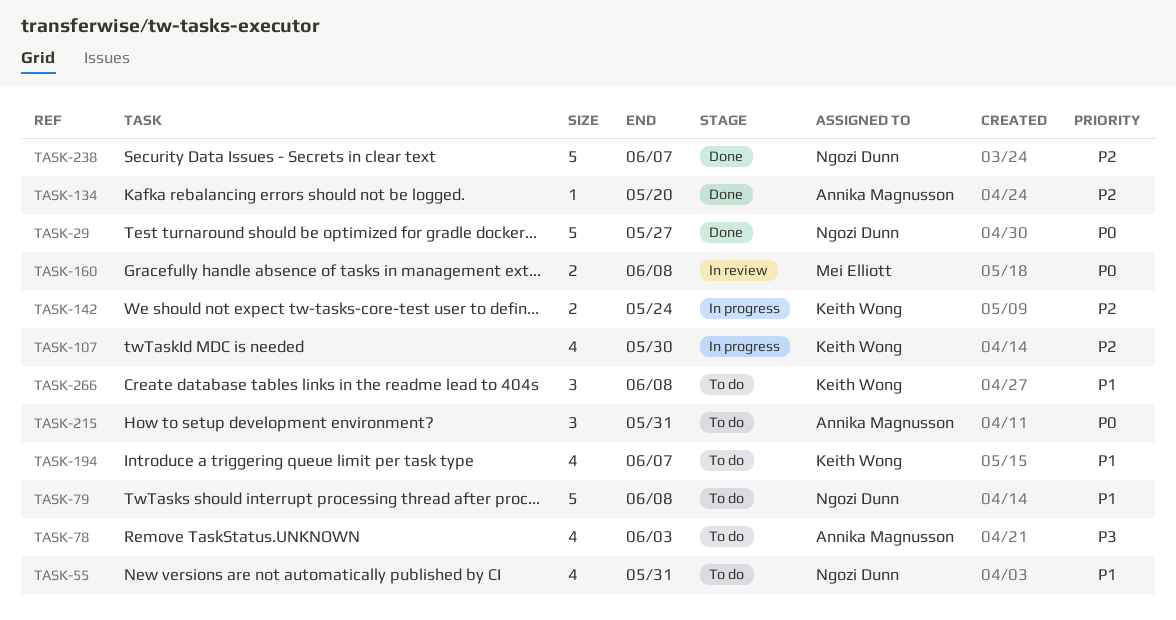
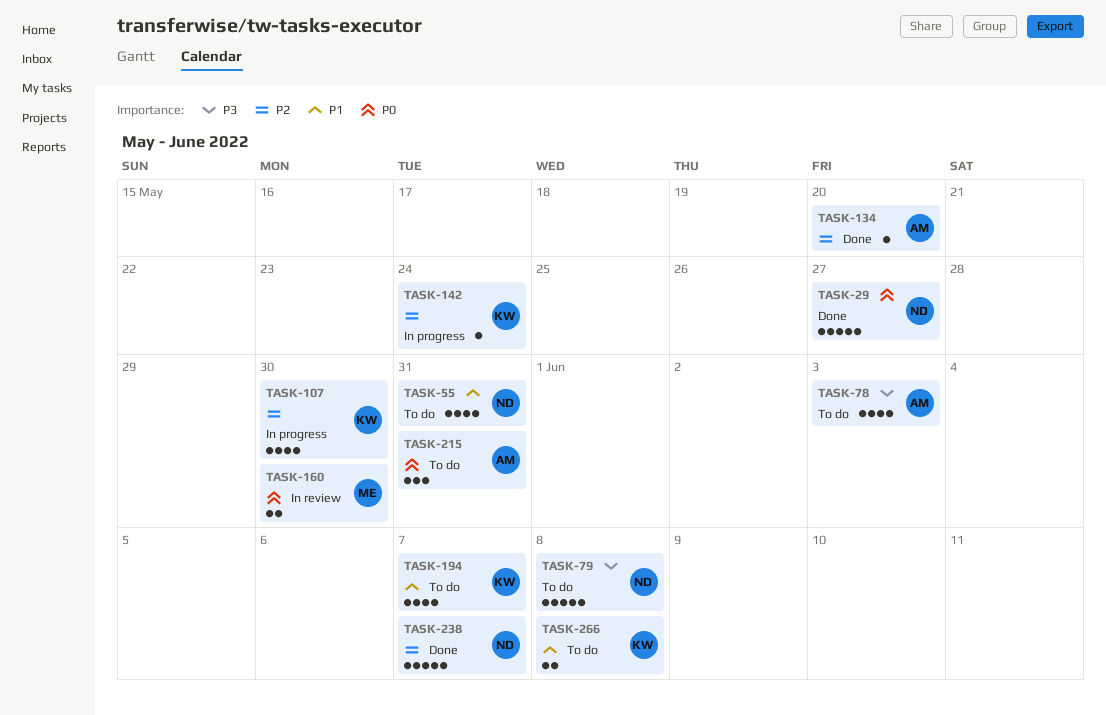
TASK-79, priority: P1 -> P3
TASK-142, estimate: 2 -> 1
TASK-160, due: Jun 8 -> May 30
TASK-266, estimate: 3 -> 2

